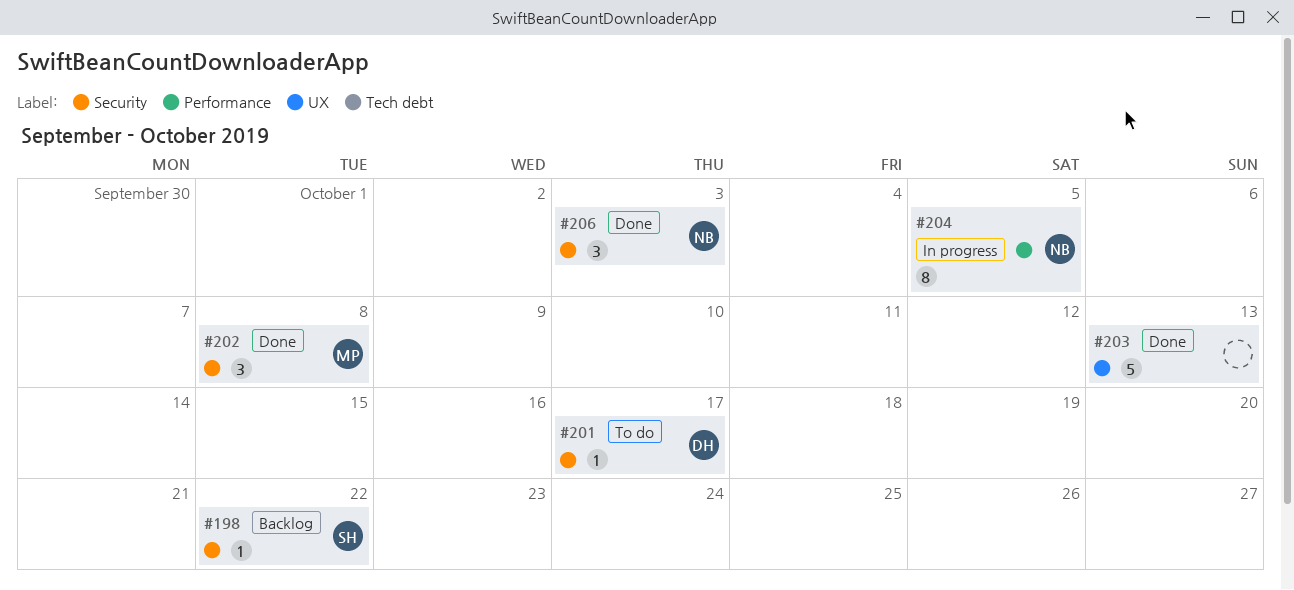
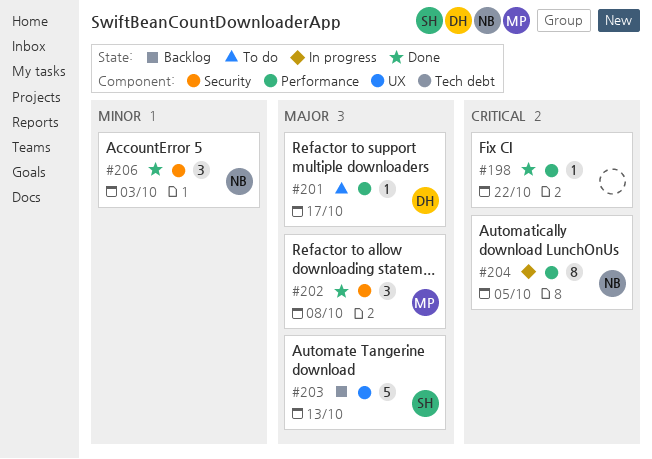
#198, status: Backlog -> Done
#198, owner: SH -> none
#198, label: Security -> Performance
#201, label: Security -> Performance
#203, status: Done -> Backlog
#203, owner: none -> SH

